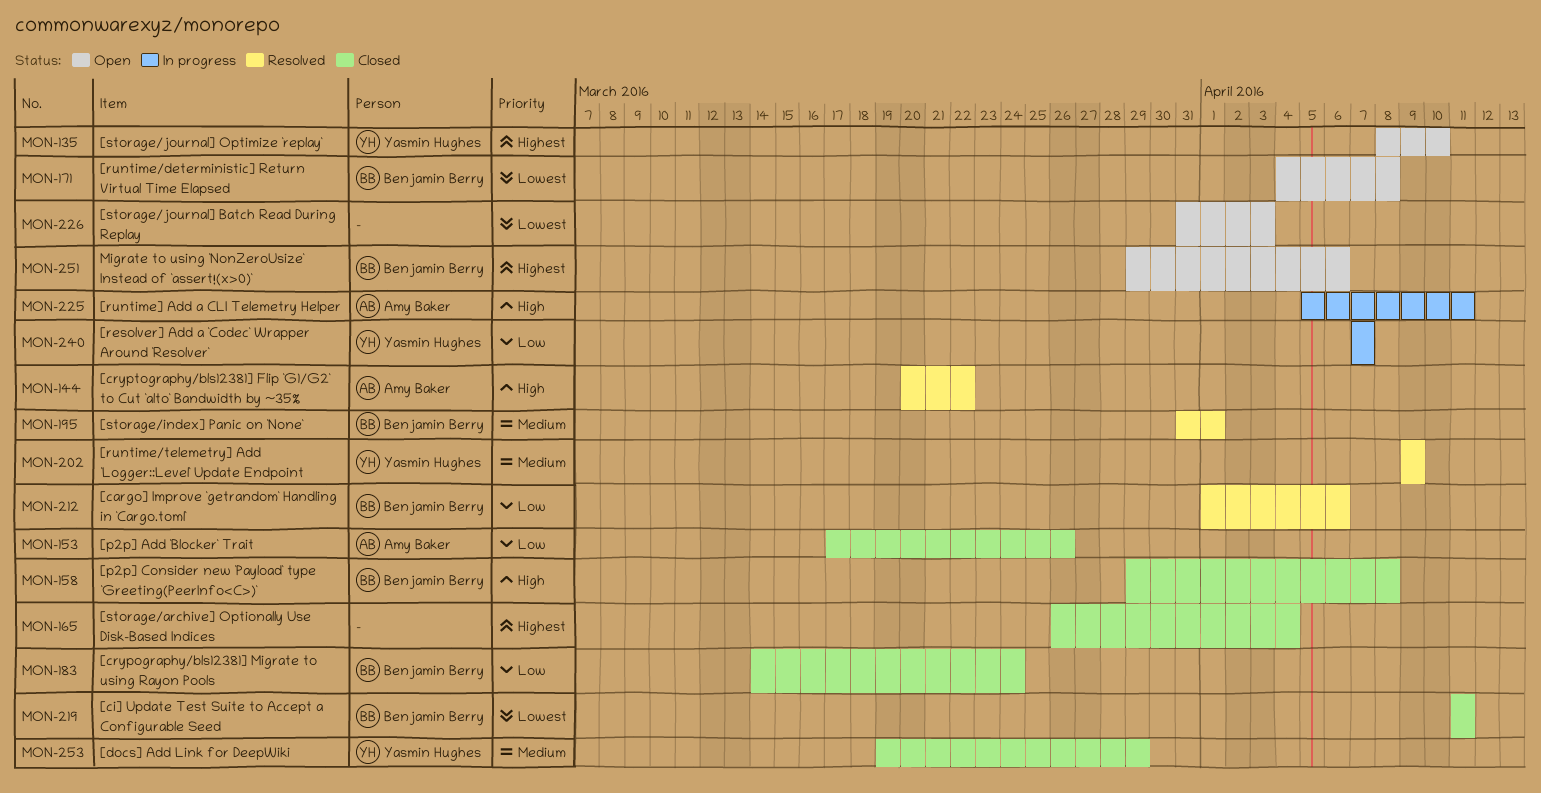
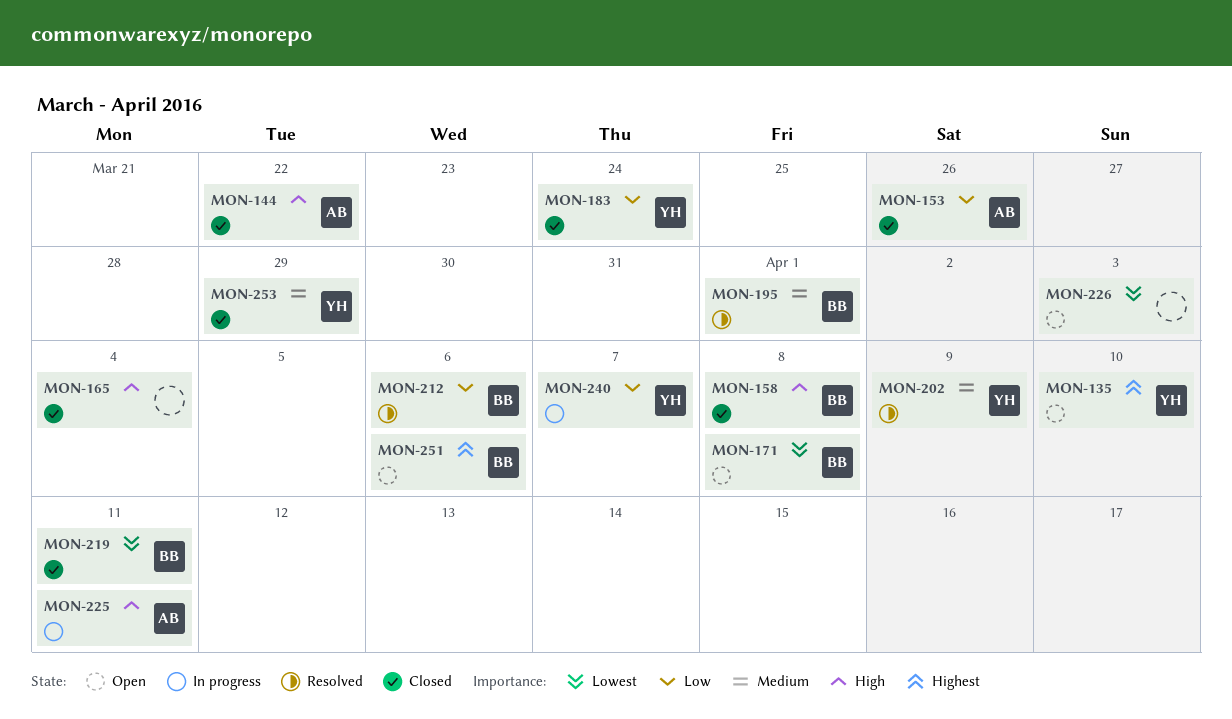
MON-144, status: Resolved -> Closed
MON-165, priority: Highest -> High
MON-183, owner: Benjamin Berry -> Yasmin Hughes

